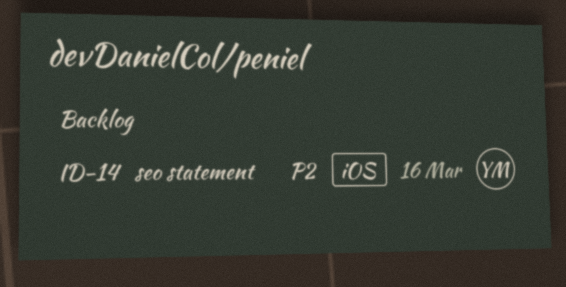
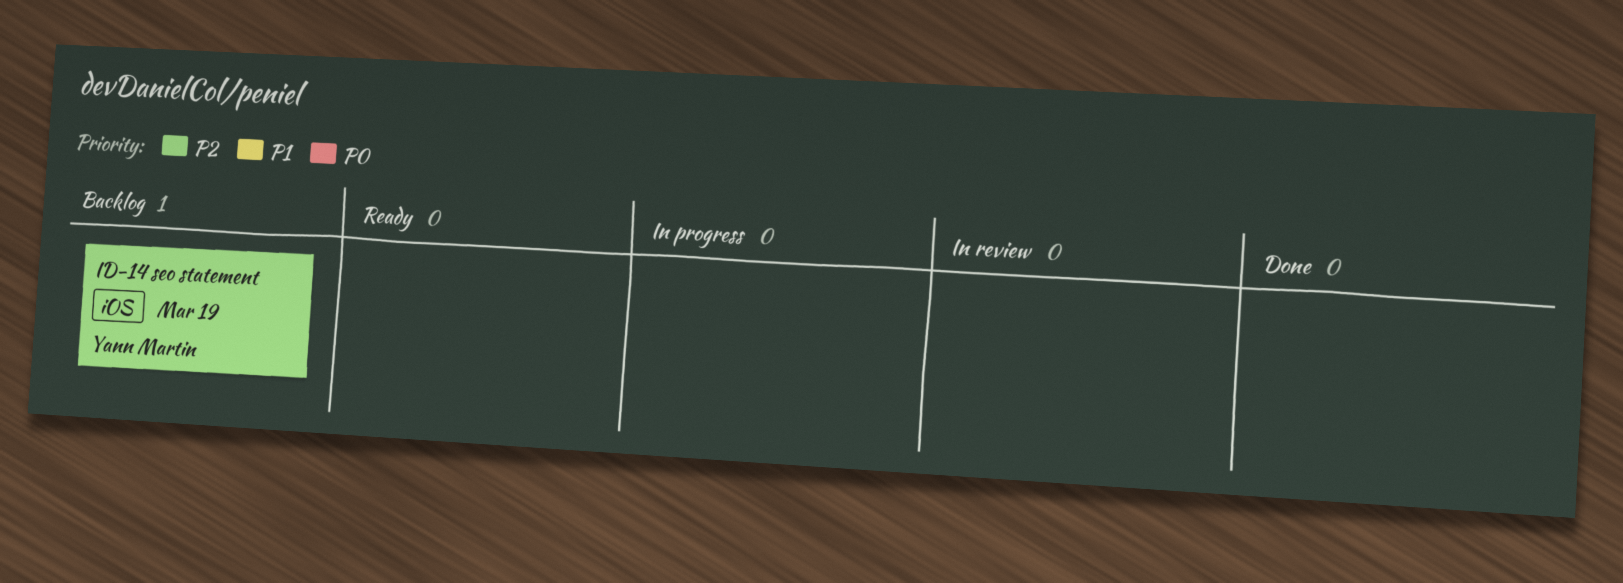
ID-14, due: Mar 16 -> Mar 19

